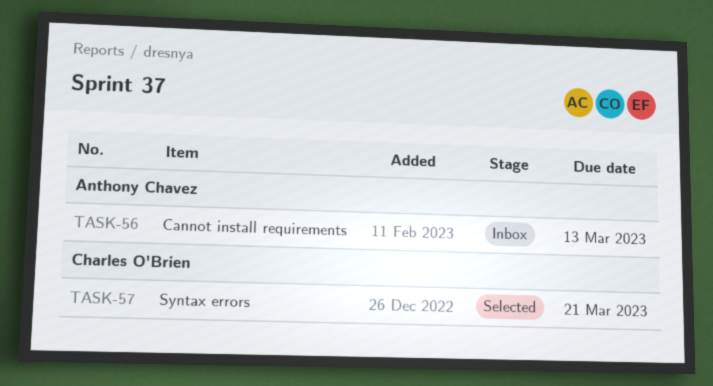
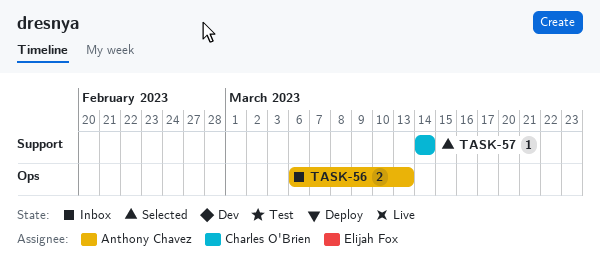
TASK-57, due: Mar 21 -> Mar 14

